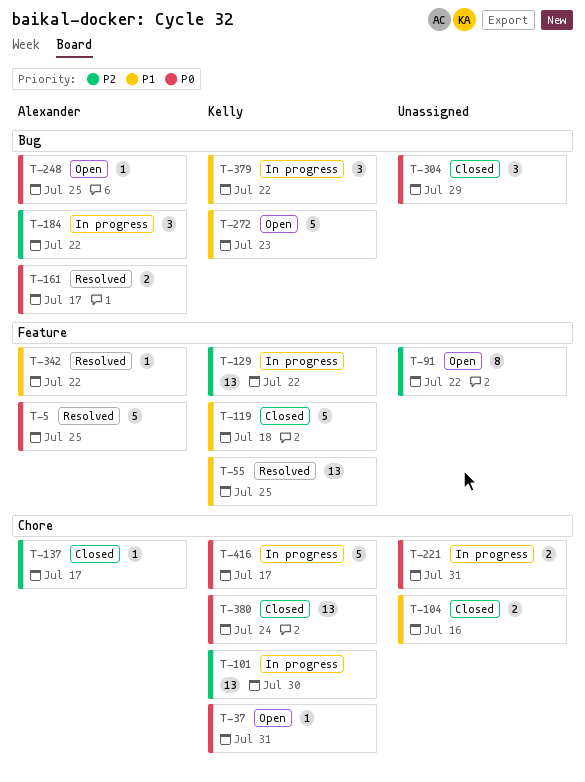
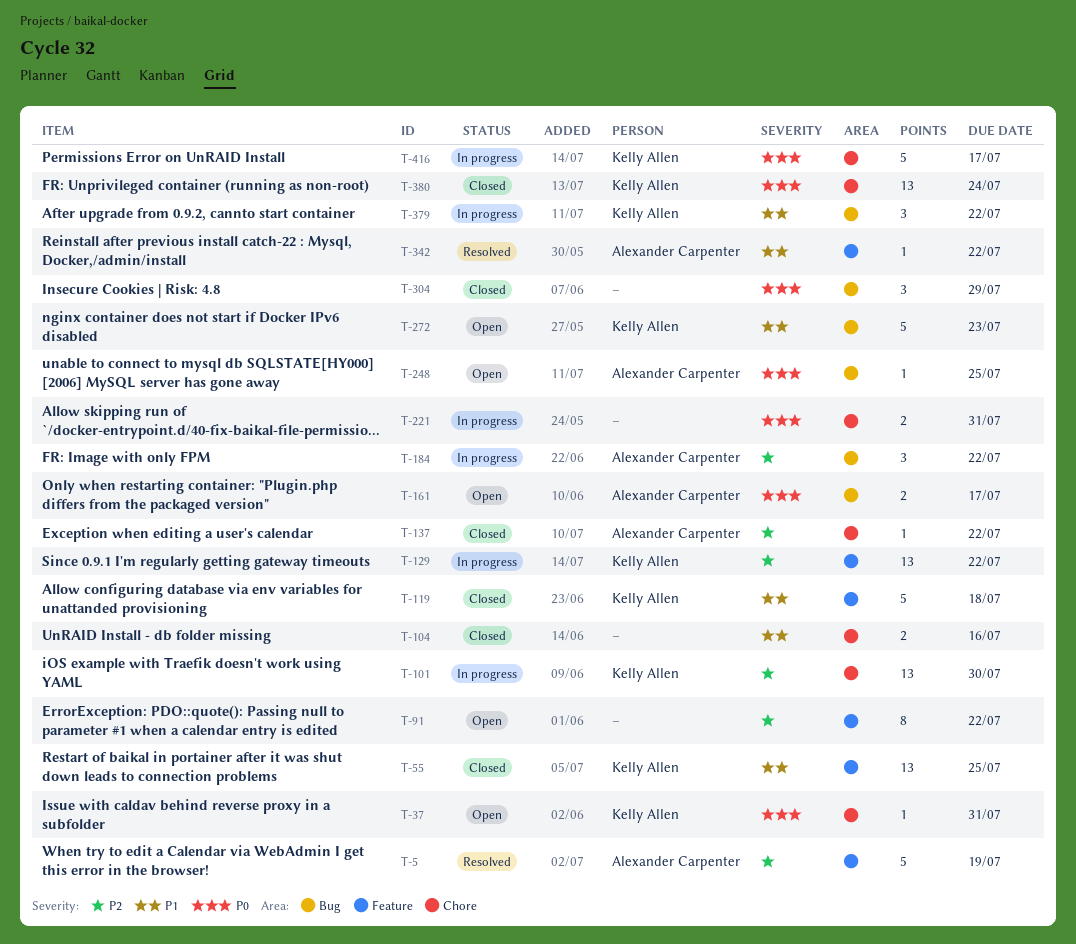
T-5, priority: P0 -> P2
T-5, due: Jul 25 -> Jul 19
T-55, status: Resolved -> Closed
T-137, due: Jul 17 -> Jul 22
T-161, status: Resolved -> Open

